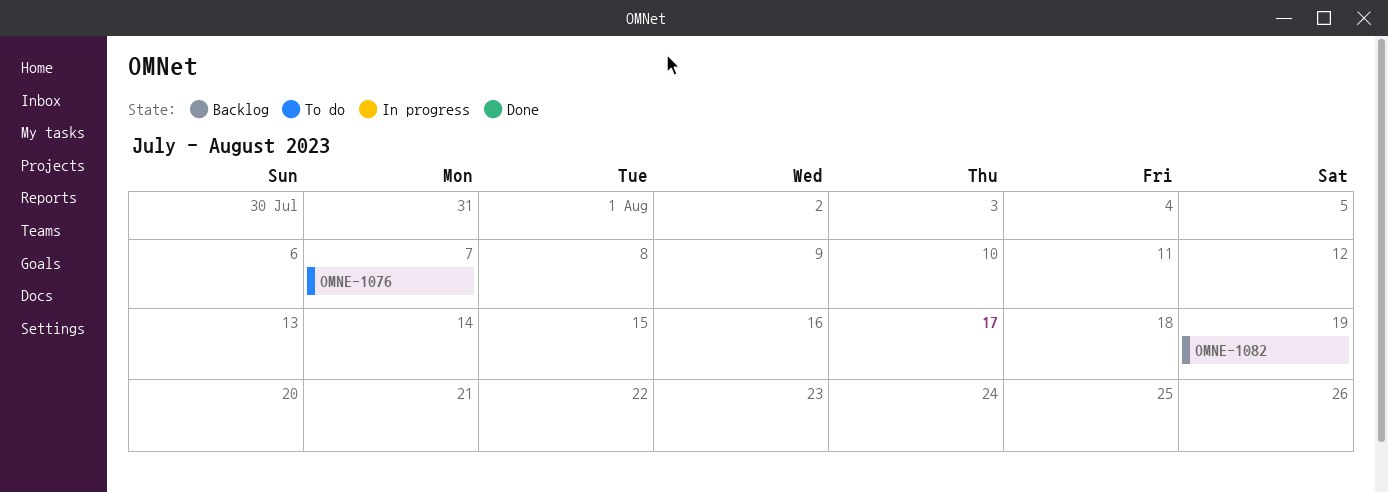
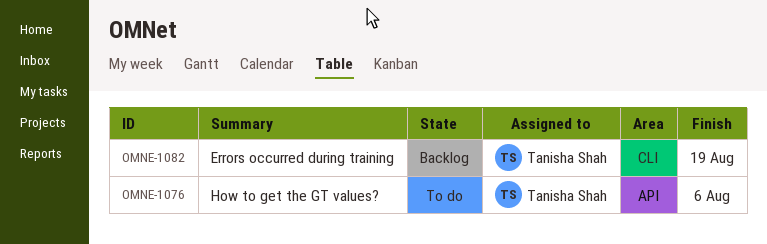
OMNE-1076, due: Aug 7 -> Aug 6

